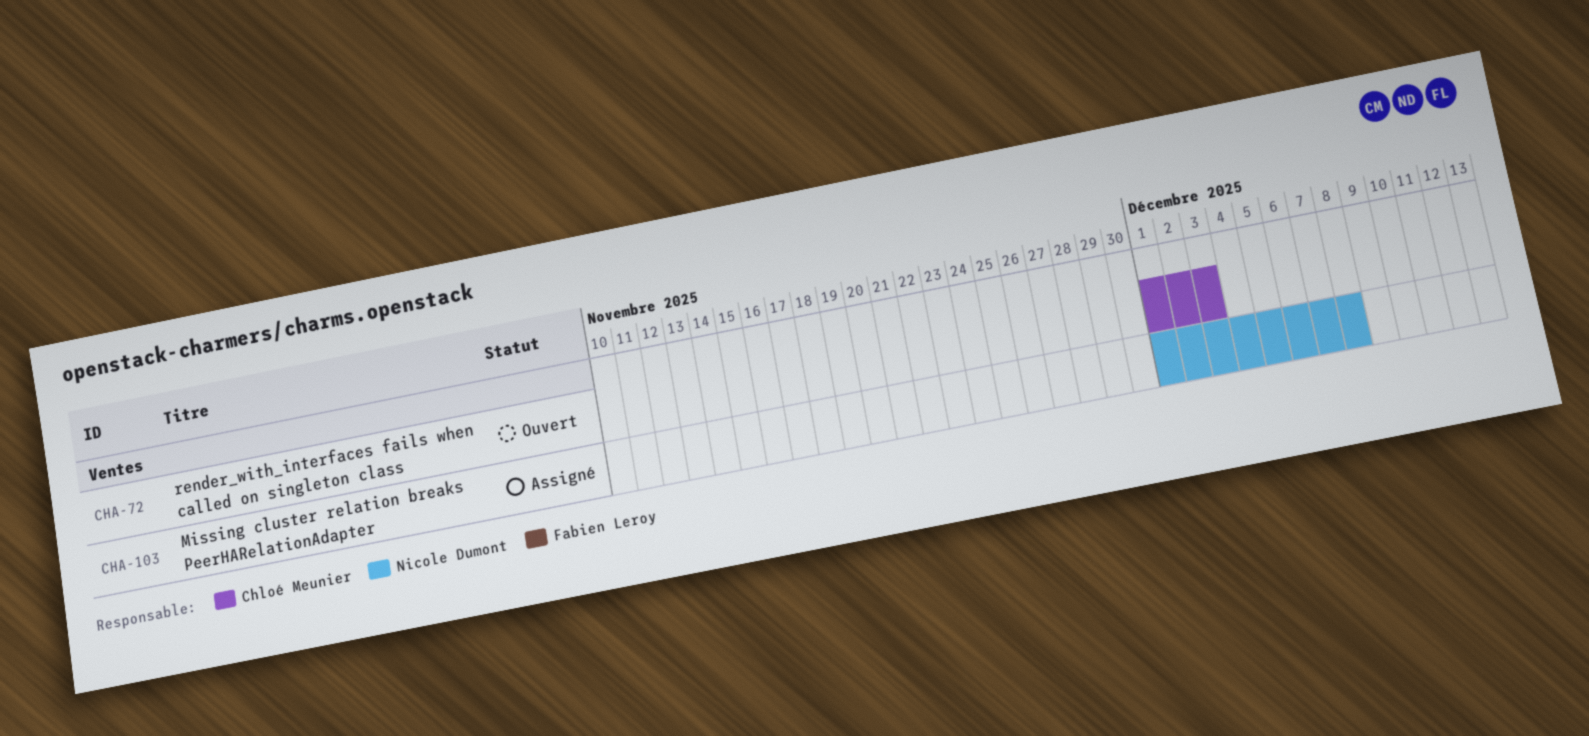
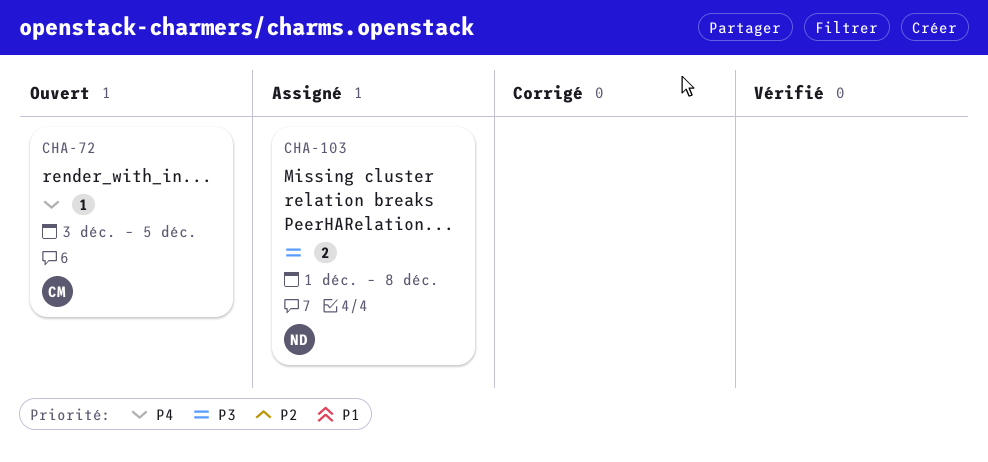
CHA-72, start: Dec 1 -> Dec 3
CHA-72, due: Dec 3 -> Dec 5

